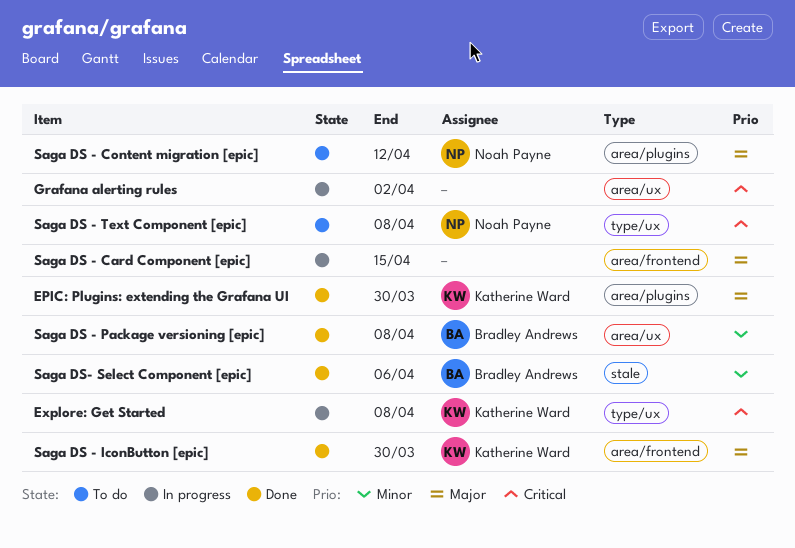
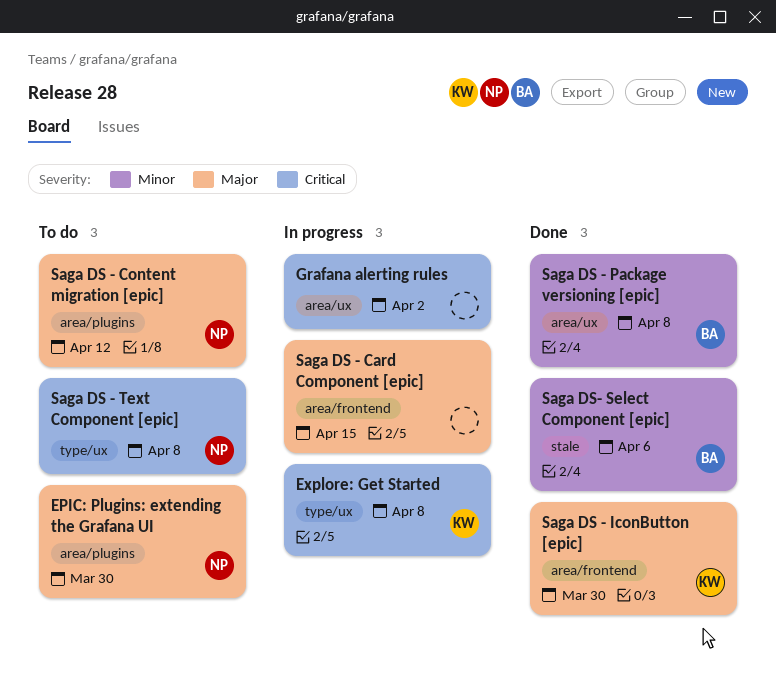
EPIC: Plugins: extending the Grafana UI, status: Done -> To do
EPIC: Plugins: extending the Grafana UI, owner: Katherine Ward -> Noah Payne

